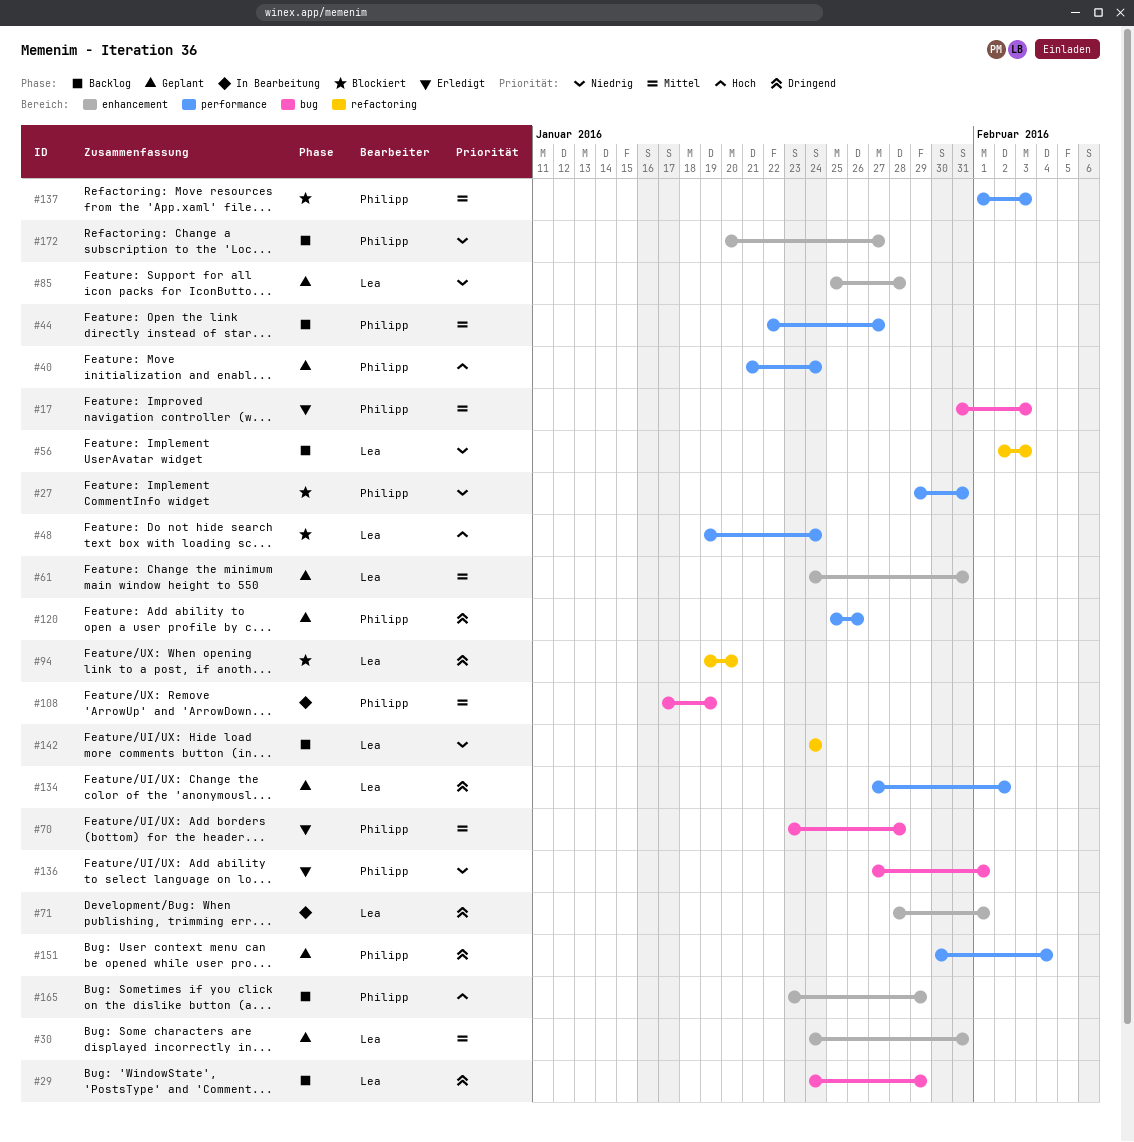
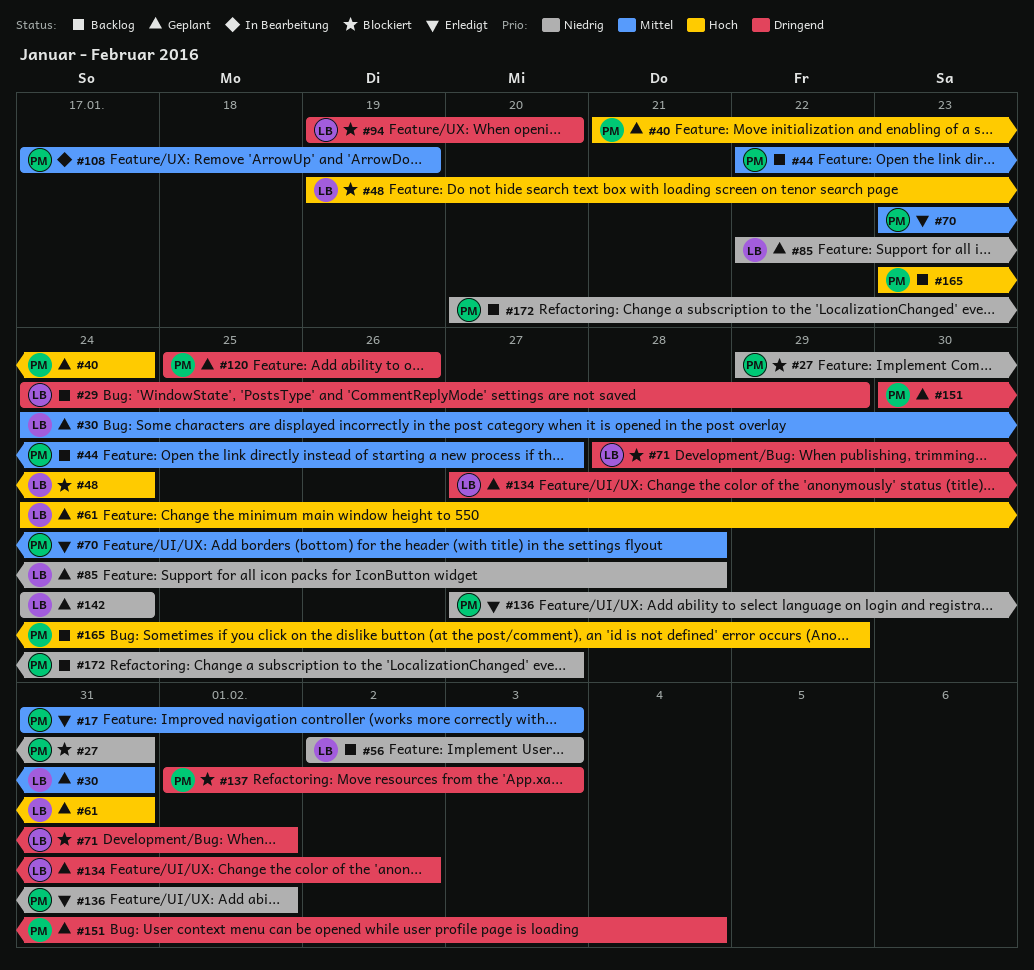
#61, priority: Mittel -> Hoch
#71, status: In Bearbeitung -> Blockiert
#85, start: Jan 25 -> Jan 22
#137, priority: Mittel -> Dringend
#142, status: Backlog -> Geplant

